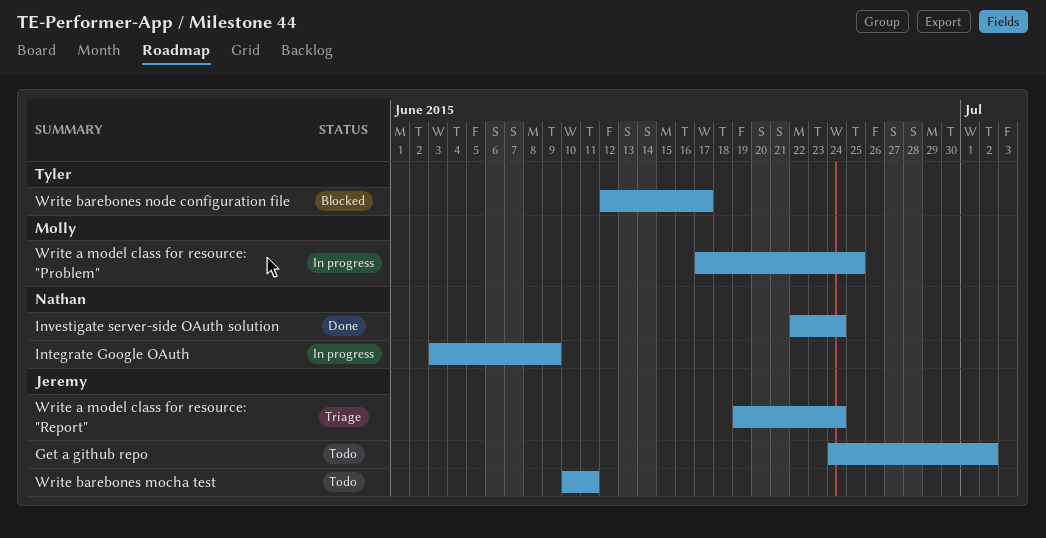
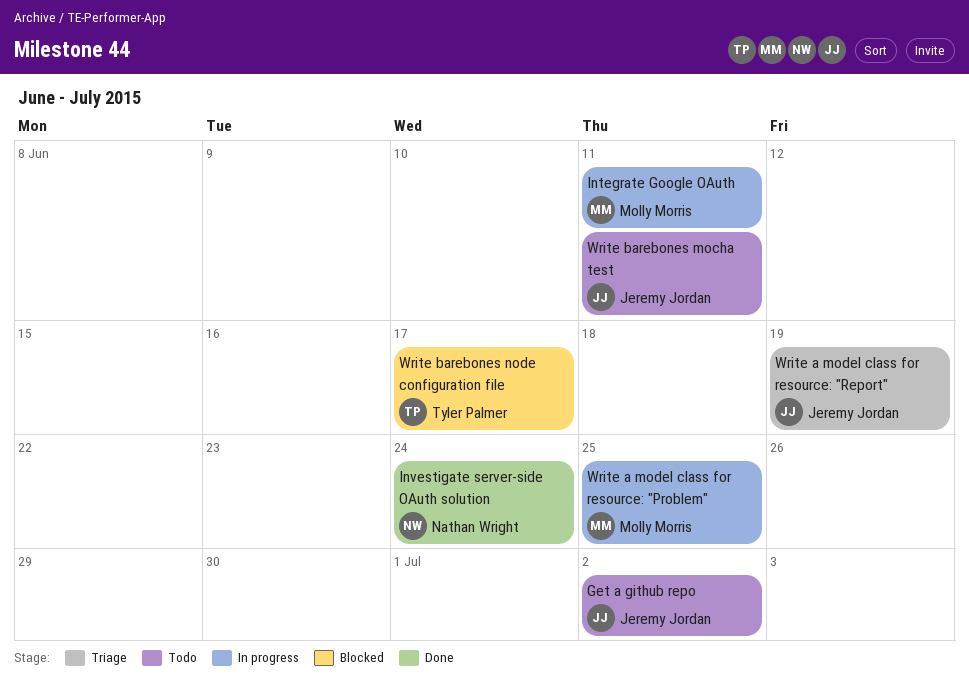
Integrate Google OAuth, owner: Nathan Wright -> Molly Morris
Integrate Google OAuth, due: Jun 9 -> Jun 11
Write a model class for resource: "Report", due: Jun 24 -> Jun 19

